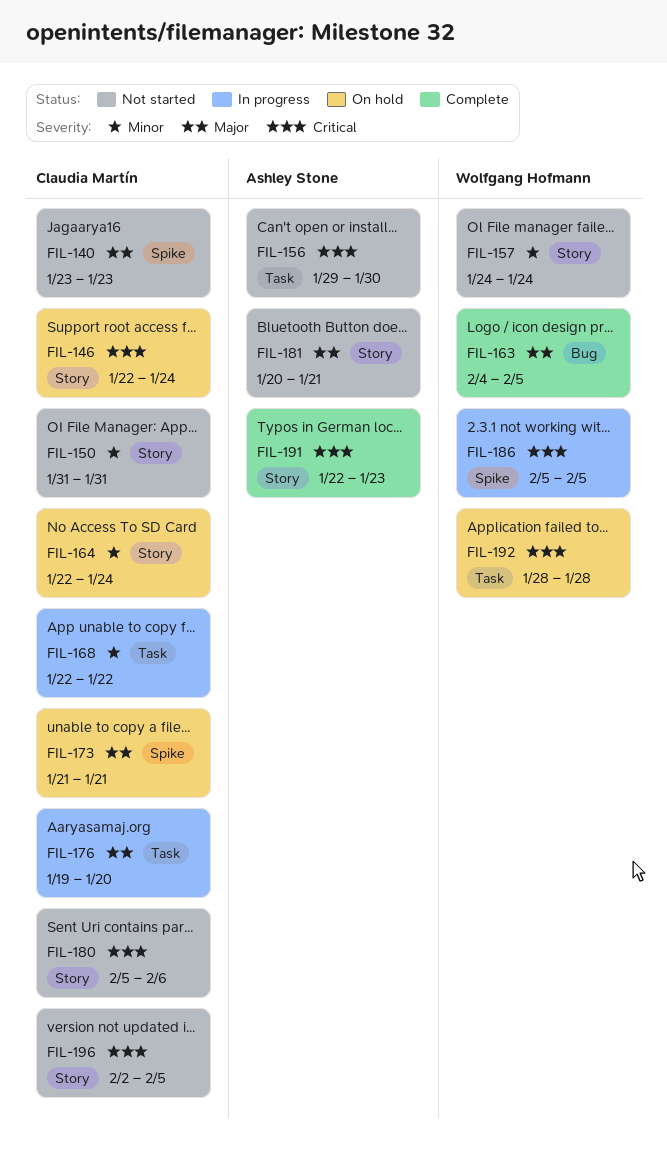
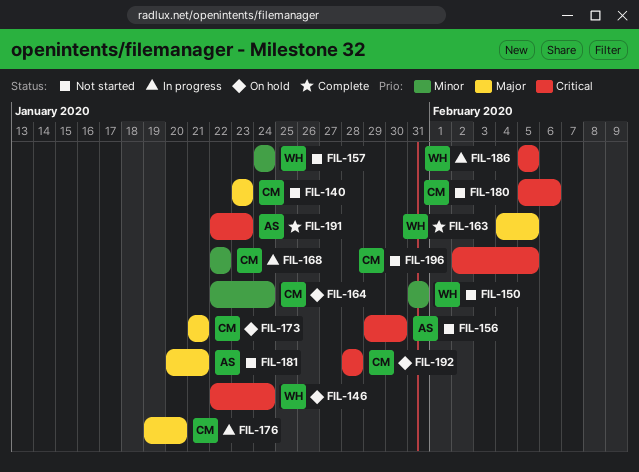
FIL-146, owner: Claudia Martín -> Wolfgang Hofmann
FIL-150, owner: Claudia Martín -> Wolfgang Hofmann
FIL-192, owner: Wolfgang Hofmann -> Claudia Martín

